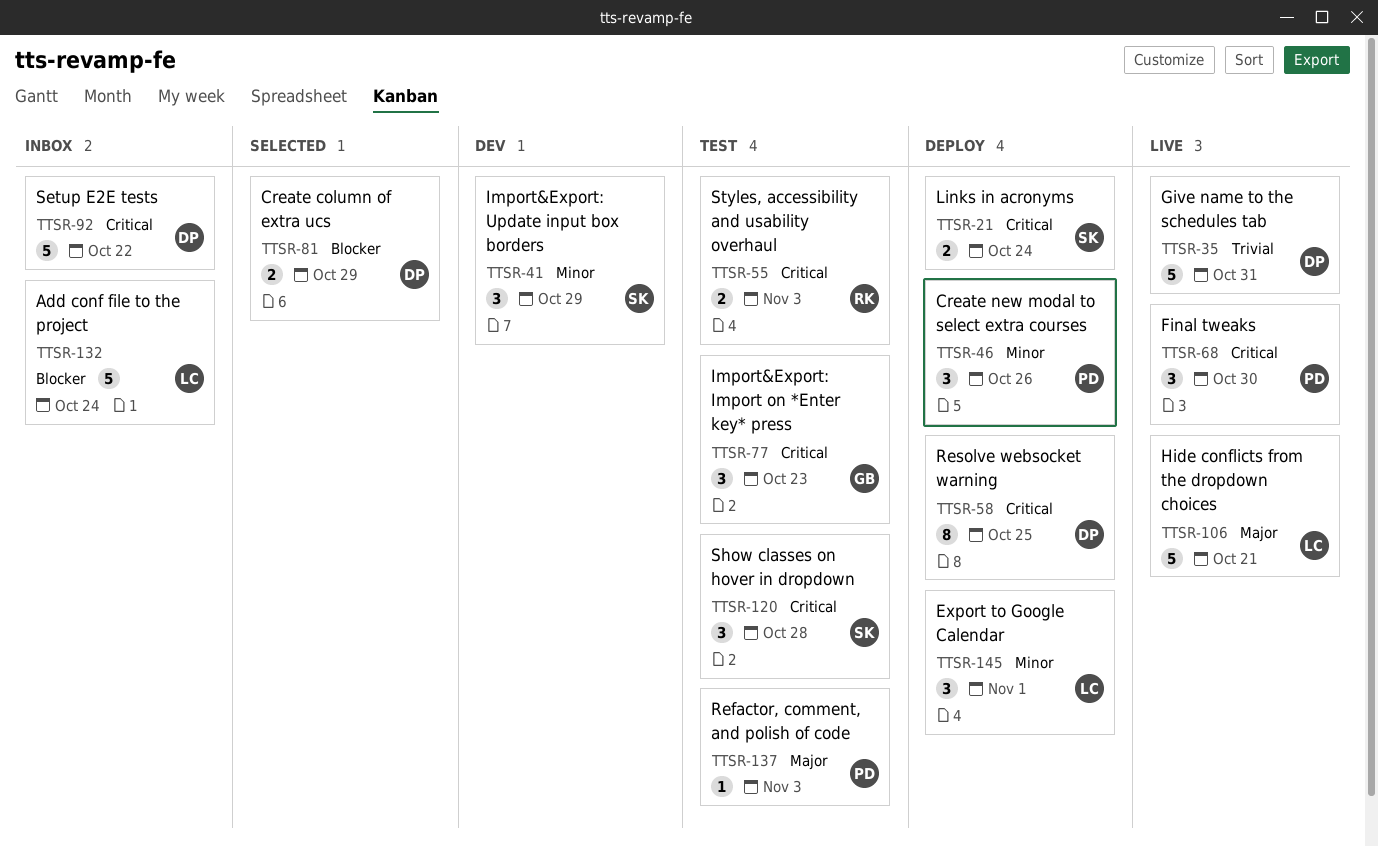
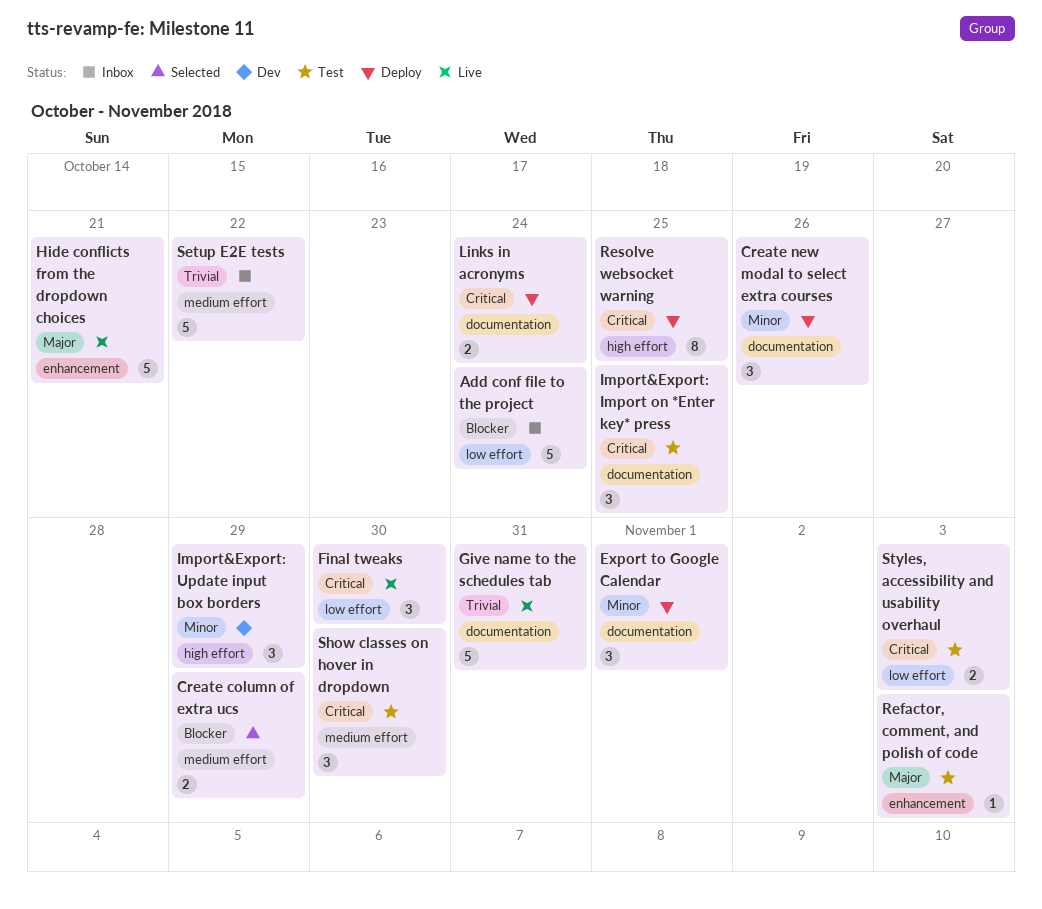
Import&Export: Import on *Enter key* press, due: Oct 23 -> Oct 25
Setup E2E tests, priority: Critical -> Trivial
Show classes on hover in dropdown, due: Oct 28 -> Oct 30

